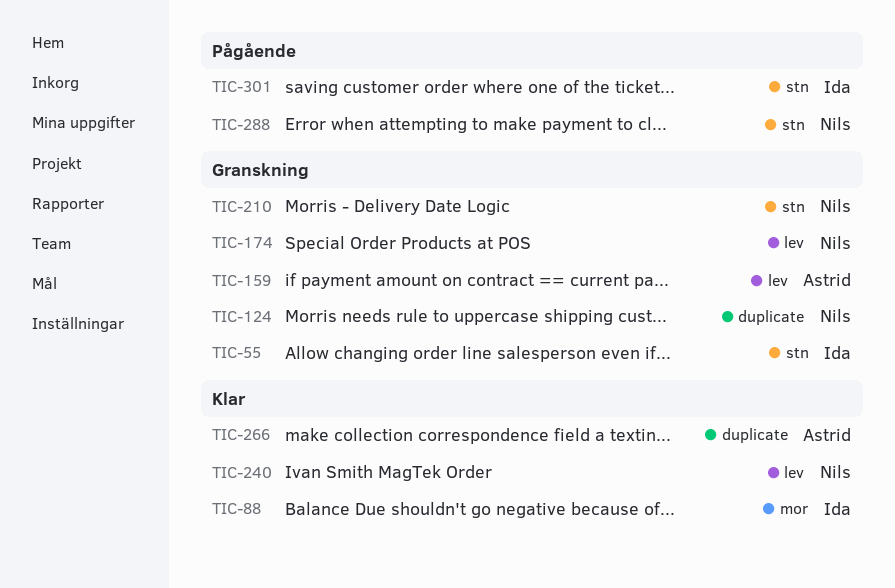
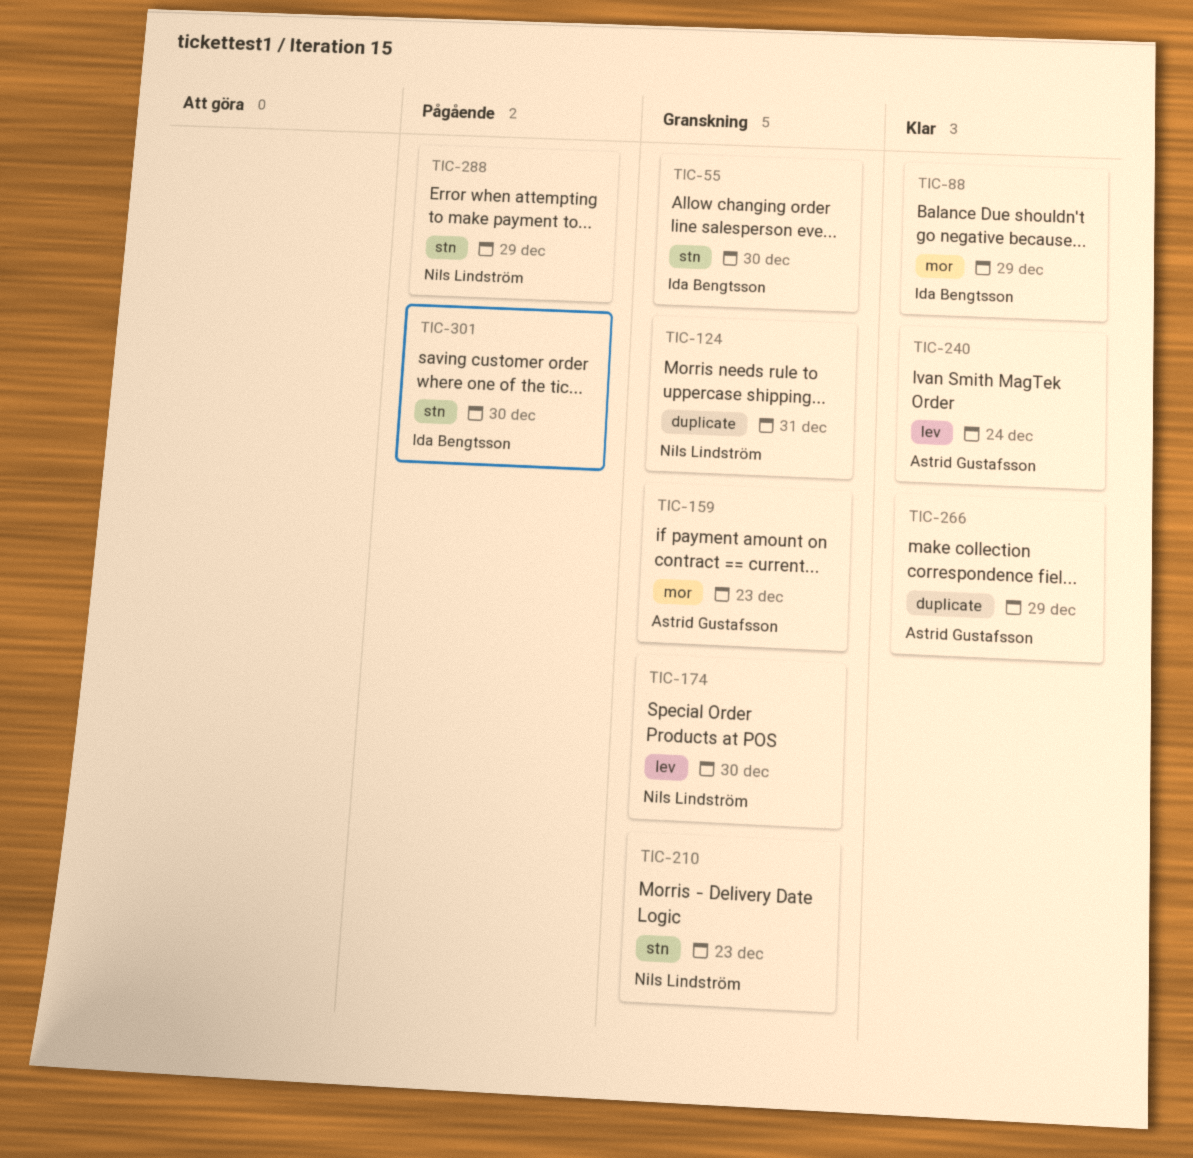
TIC-159, label: lev -> mor
TIC-240, owner: Nils Lindström -> Astrid Gustafsson

